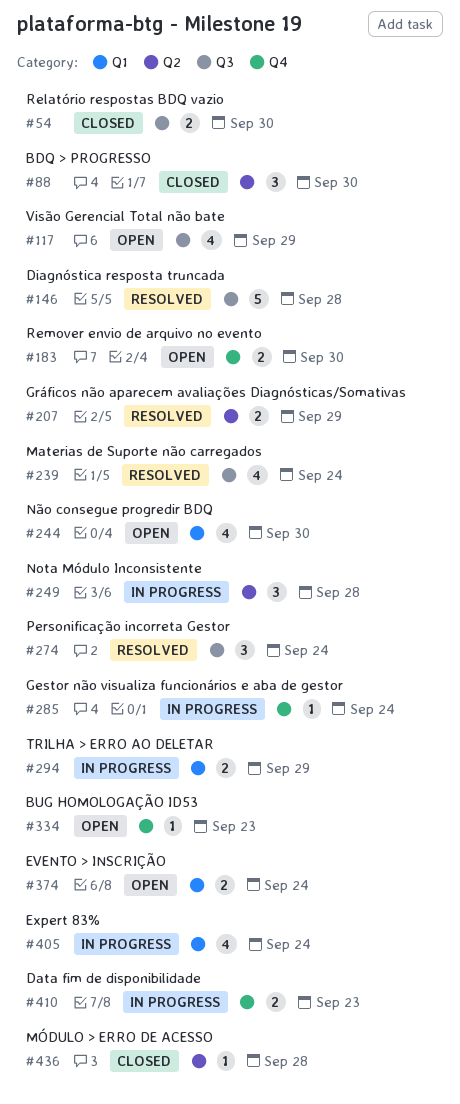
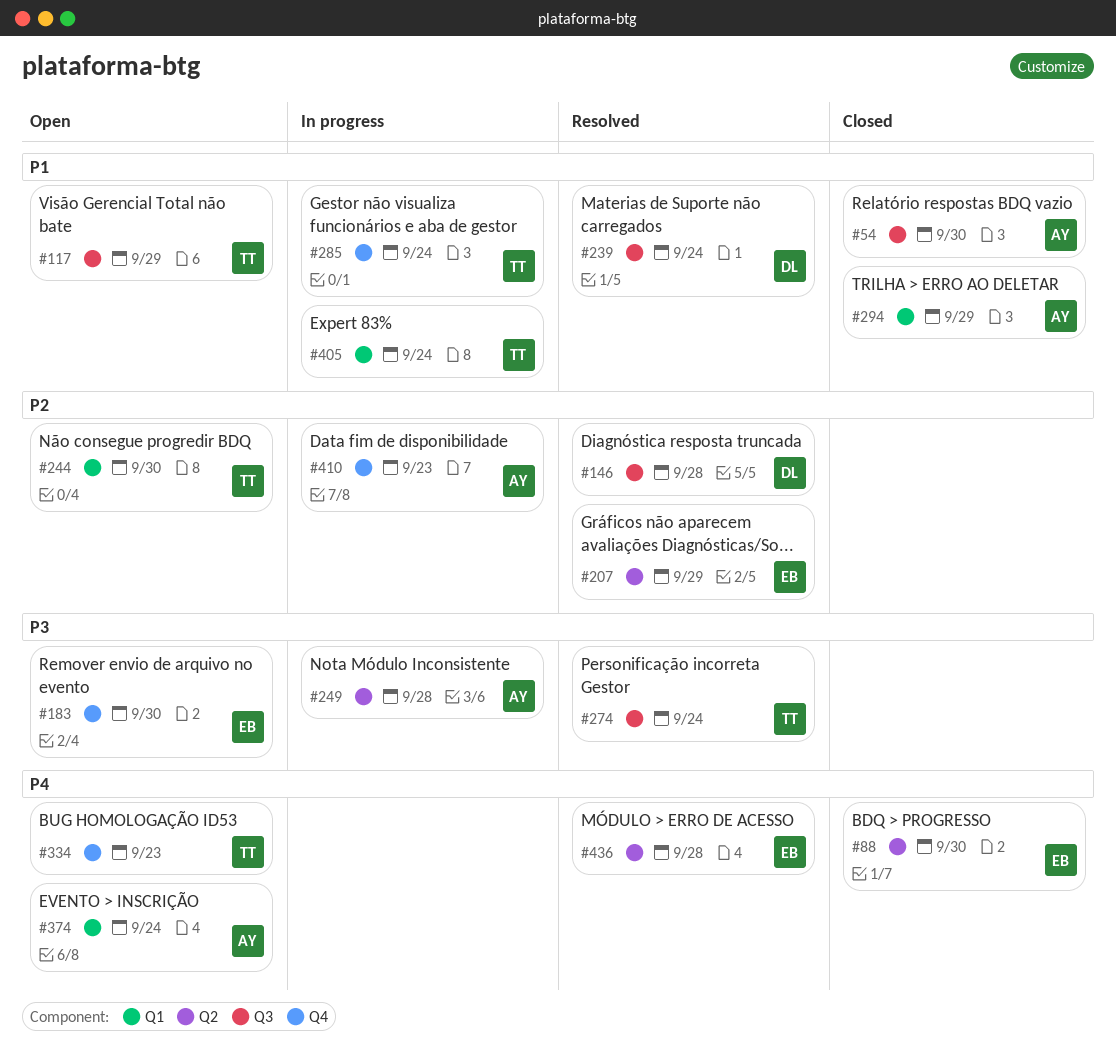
#294, status: In progress -> Closed
#436, status: Closed -> Resolved

